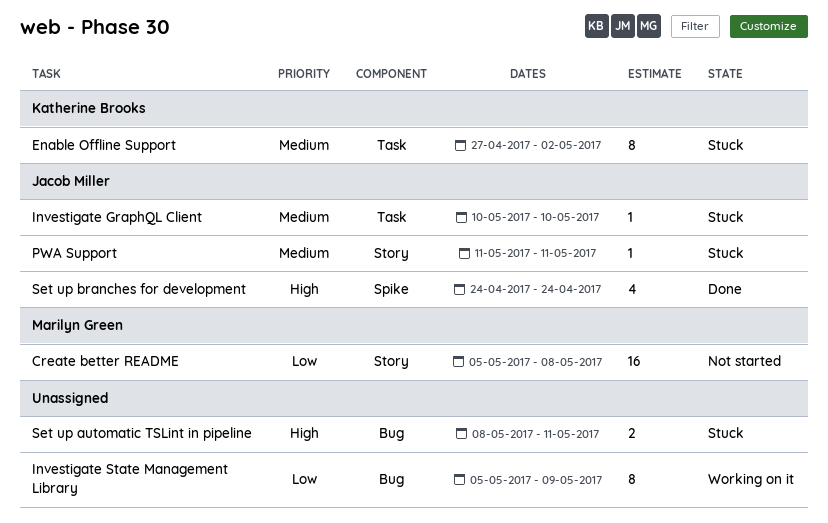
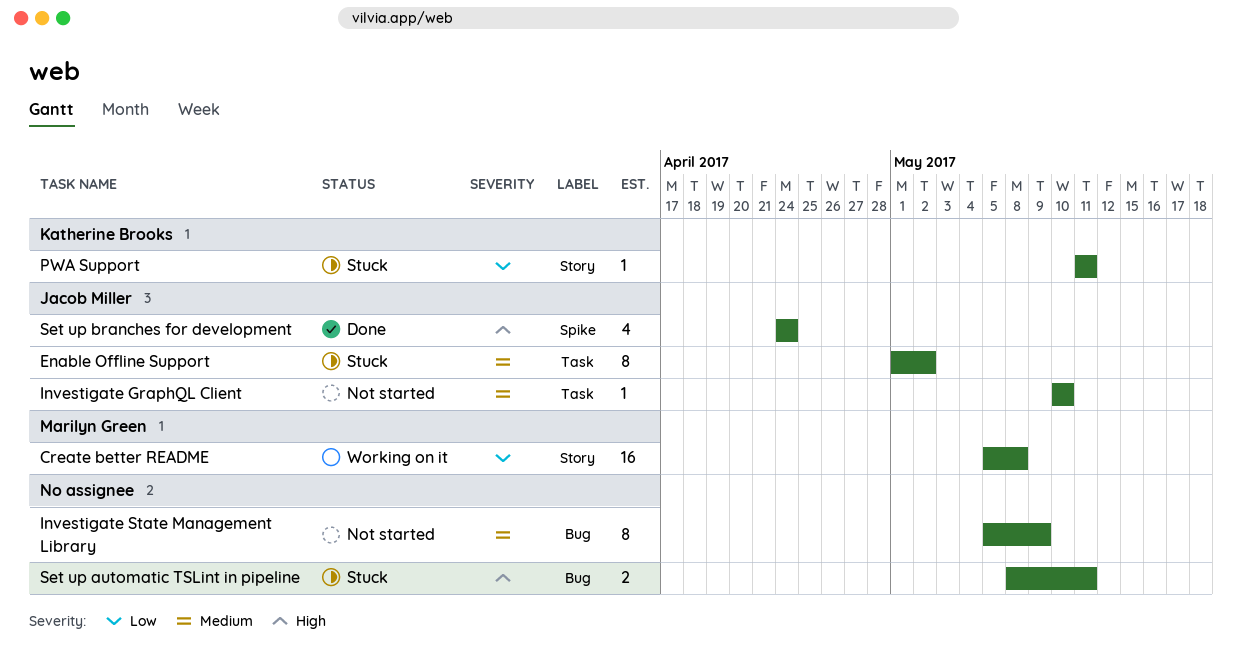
Create better README, status: Not started -> Working on it
Enable Offline Support, owner: Katherine Brooks -> Jacob Miller
Enable Offline Support, start: Apr 27 -> May 1
Investigate GraphQL Client, status: Stuck -> Not started
Investigate State Management Library, status: Working on it -> Not started
Investigate State Management Library, priority: Low -> Medium
PWA Support, owner: Jacob Miller -> Katherine Brooks
PWA Support, priority: Medium -> Low

